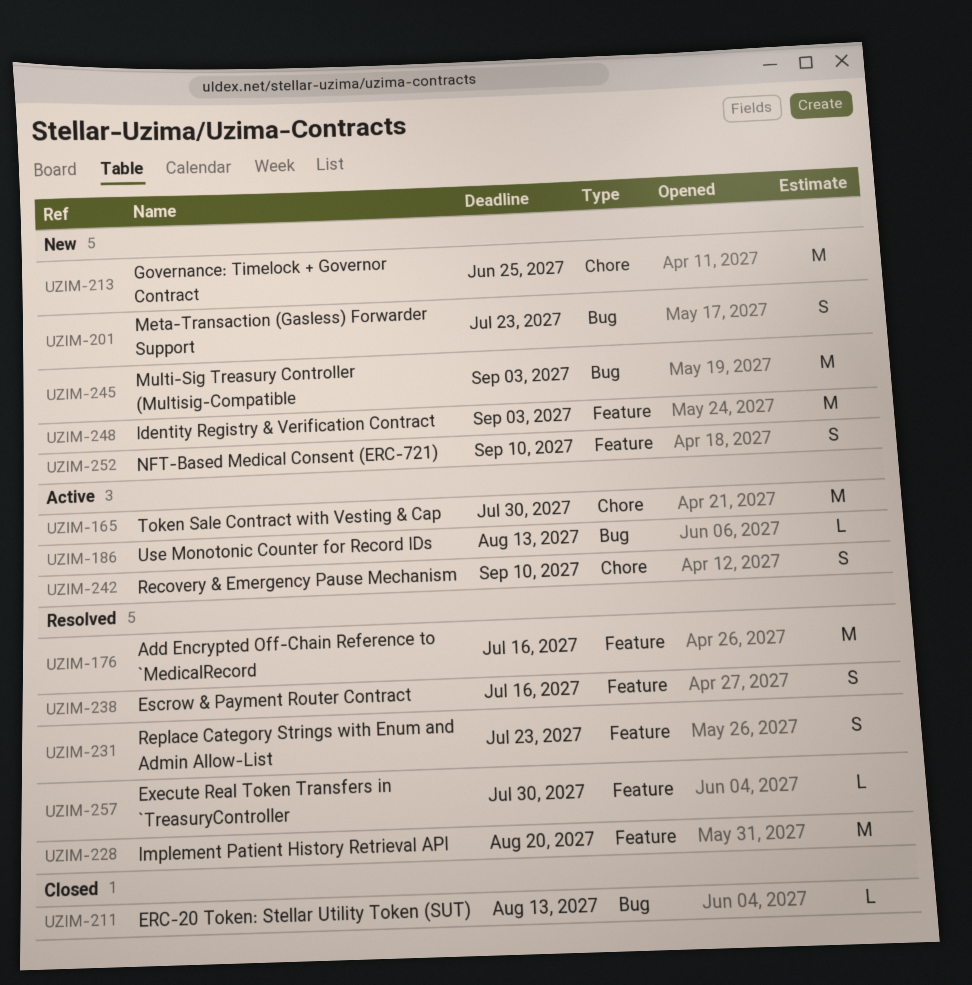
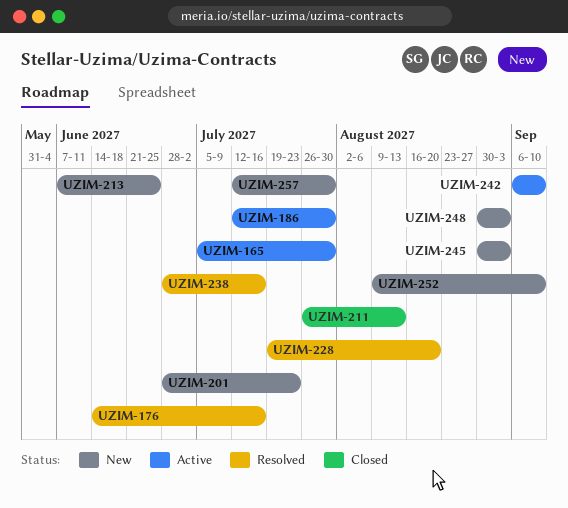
UZIM-186, due: Aug 13 -> Jul 30
UZIM-231: present -> none
UZIM-257, status: Resolved -> New

